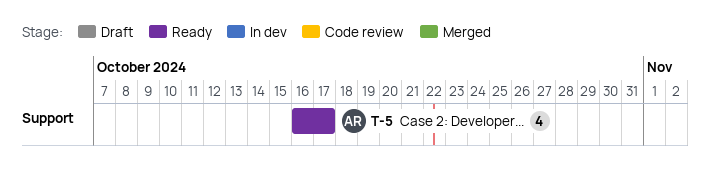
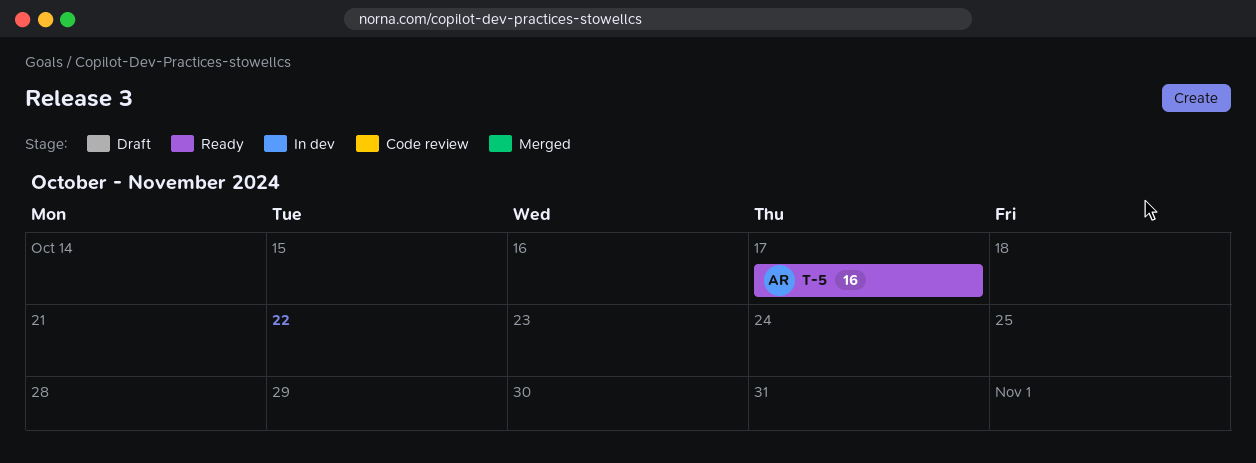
T-5, estimate: 4 -> 16
T-5, start: Oct 16 -> Oct 17

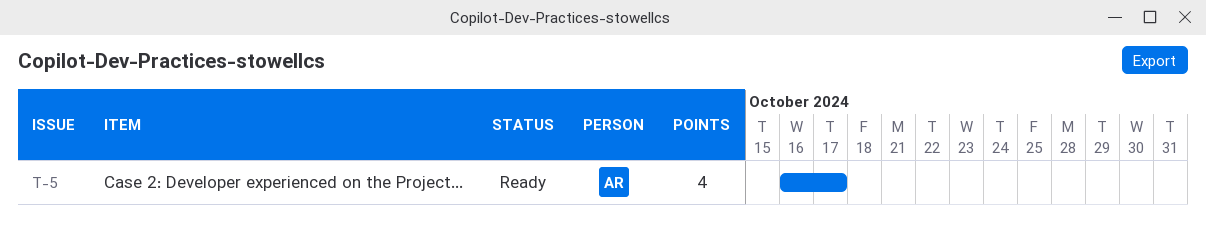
T-5, estimate: 16 -> 4
T-5, start: Oct 17 -> Oct 16

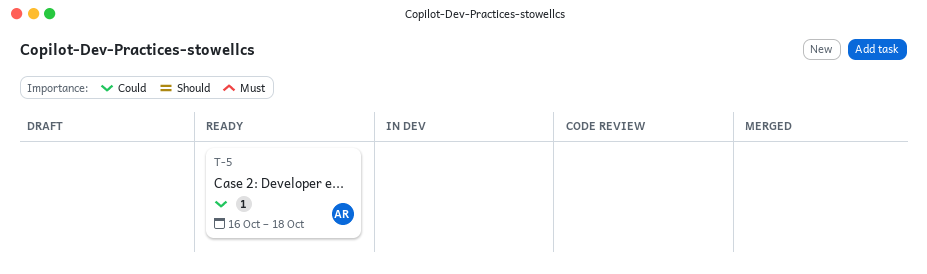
T-5, estimate: 4 -> 1
T-5, due: Oct 17 -> Oct 18

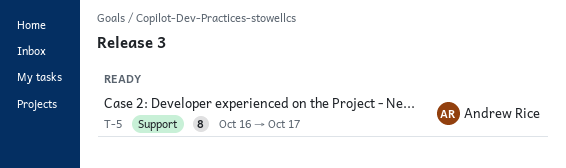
T-5, estimate: 1 -> 8
T-5, due: Oct 18 -> Oct 17

